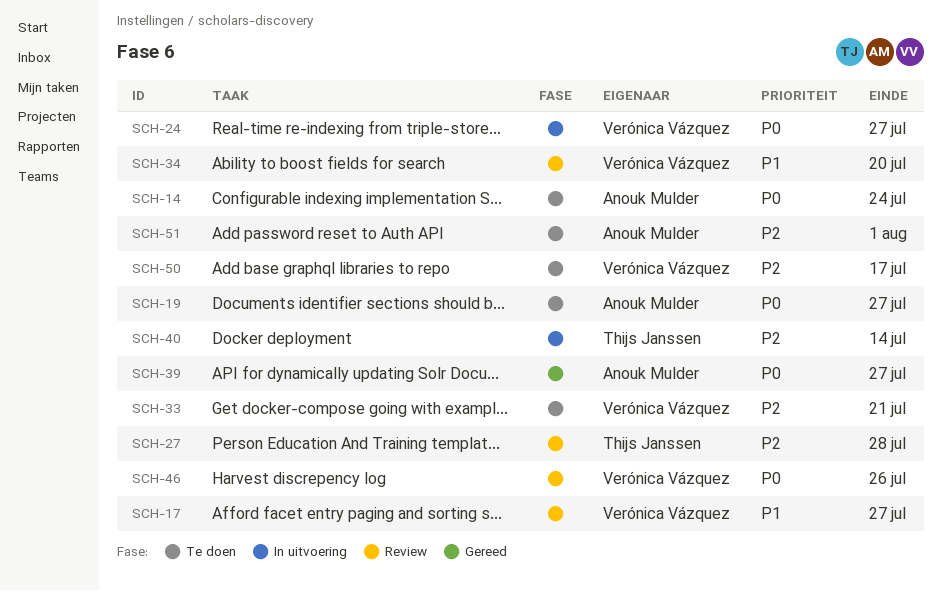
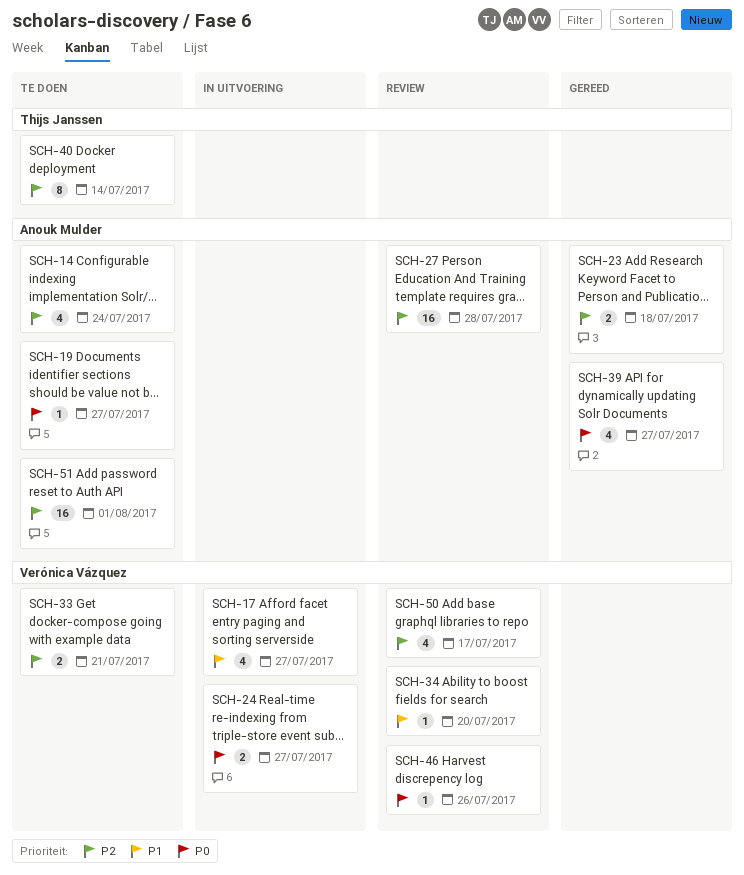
SCH-14, priority: P0 -> P2
SCH-17, status: Review -> In uitvoering
SCH-23: none -> present
SCH-27, owner: Thijs Janssen -> Anouk Mulder
SCH-40, status: In uitvoering -> Te doen
SCH-50, status: Te doen -> Review

